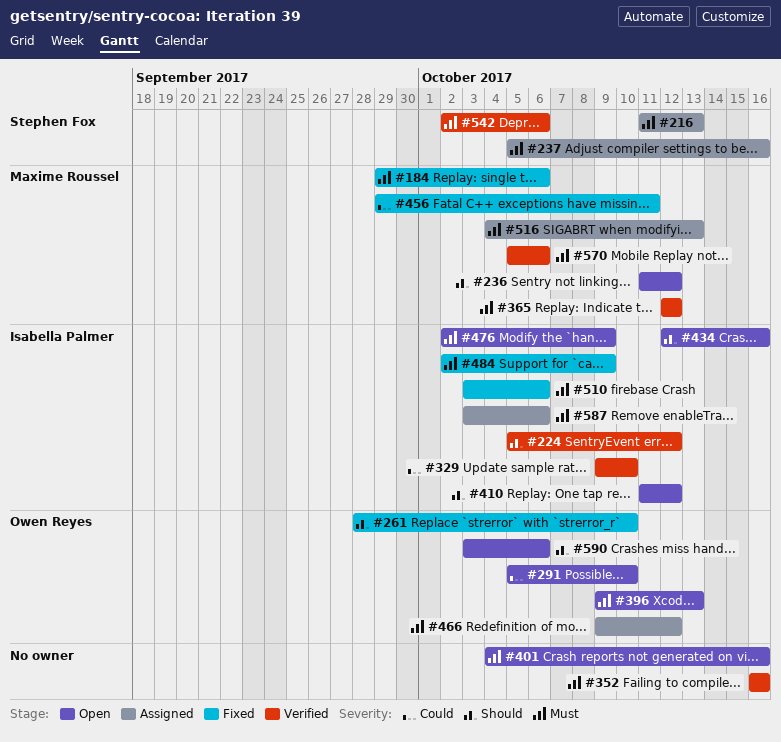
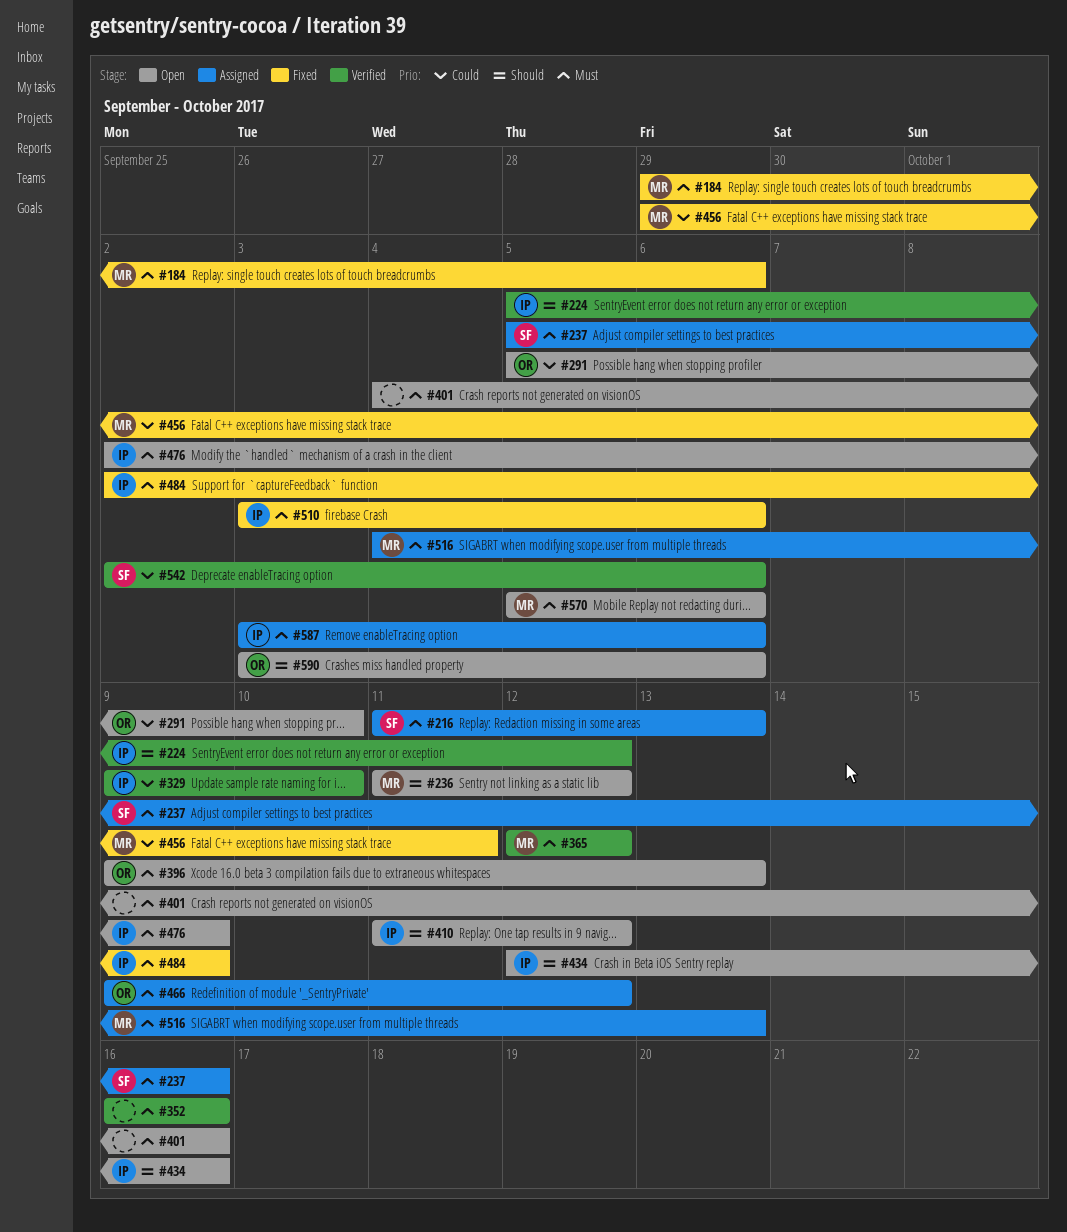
#261: present -> none
#542, priority: Must -> Could
#570, status: Verified -> Open

